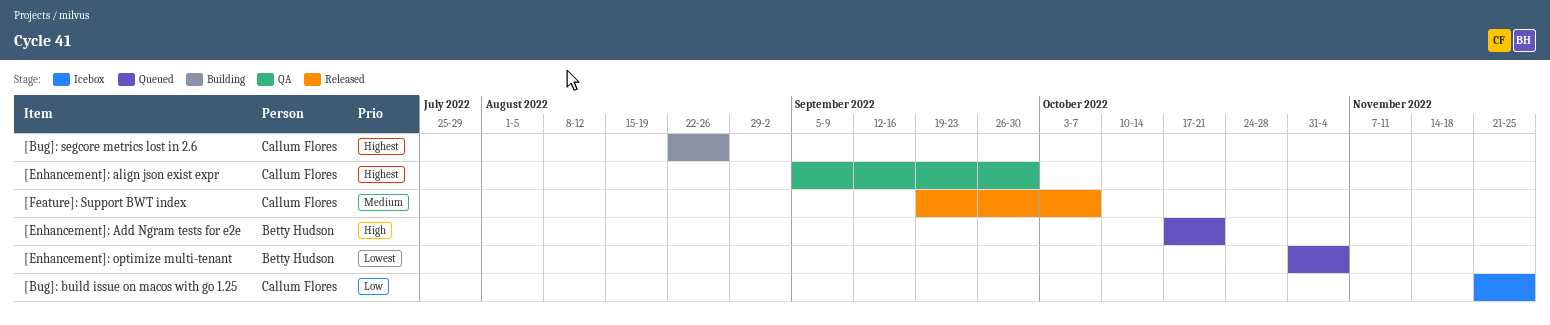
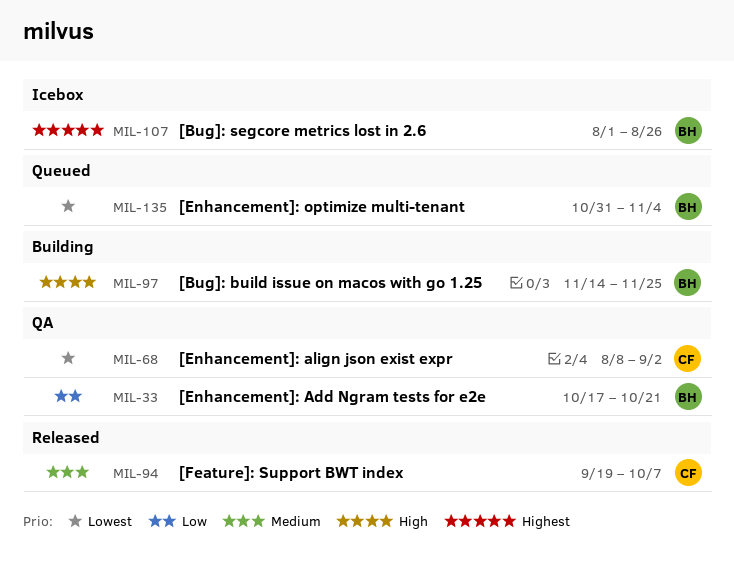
[Bug]: build issue on macos with go 1.25, status: Icebox -> Building
[Bug]: build issue on macos with go 1.25, owner: Callum Flores -> Betty Hudson
[Bug]: build issue on macos with go 1.25, priority: Low -> High
[Bug]: build issue on macos with go 1.25, start: Nov 21 -> Nov 14
[Bug]: segcore metrics lost in 2.6, status: Building -> Icebox
[Bug]: segcore metrics lost in 2.6, owner: Callum Flores -> Betty Hudson
[Bug]: segcore metrics lost in 2.6, start: Aug 22 -> Aug 1
[Enhancement]: Add Ngram tests for e2e, status: Queued -> QA
[Enhancement]: Add Ngram tests for e2e, priority: High -> Low
[Enhancement]: align json exist expr, priority: Highest -> Lowest
[Enhancement]: align json exist expr, start: Sep 5 -> Aug 8
[Enhancement]: align json exist expr, due: Sep 30 -> Sep 2

